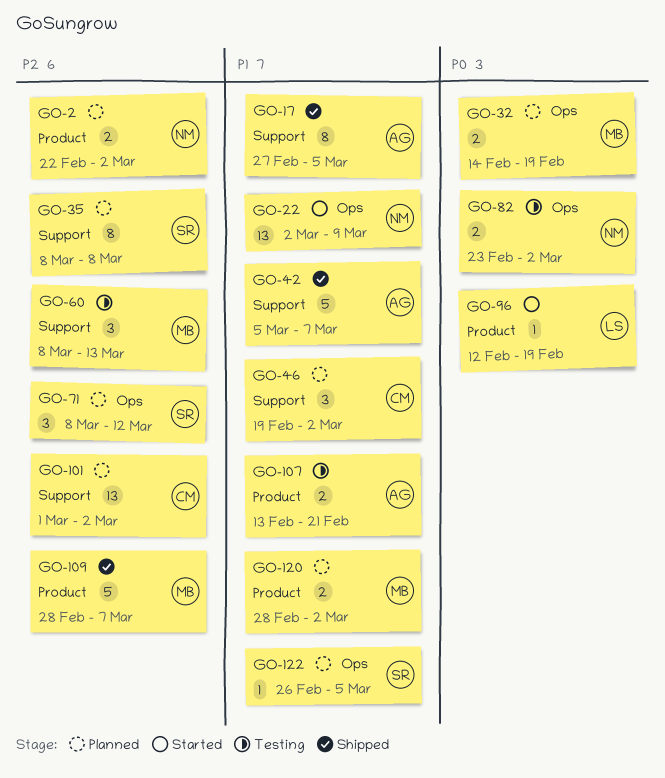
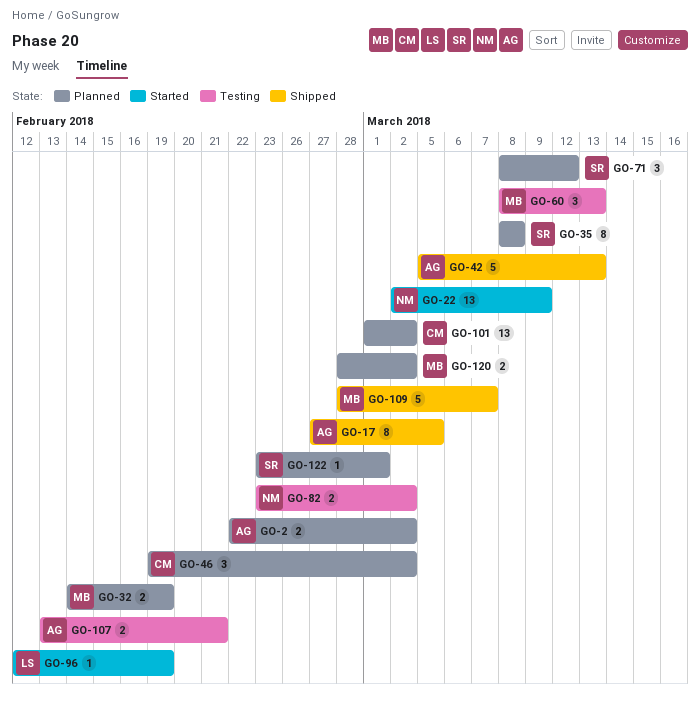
GO-2, owner: NM -> AG
GO-42, due: Mar 7 -> Mar 13
GO-122, start: Feb 26 -> Feb 23
GO-122, due: Mar 5 -> Mar 1

